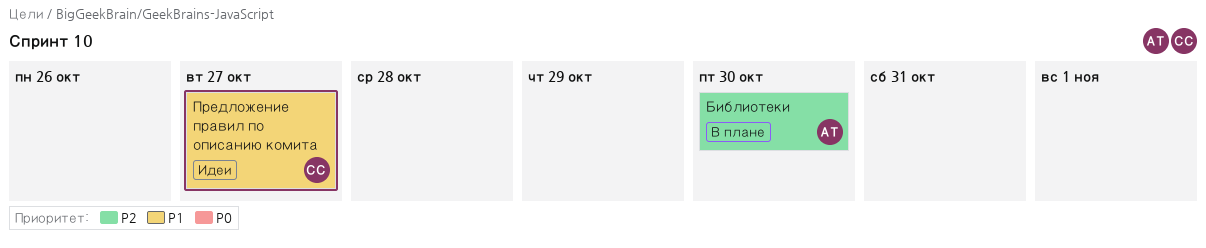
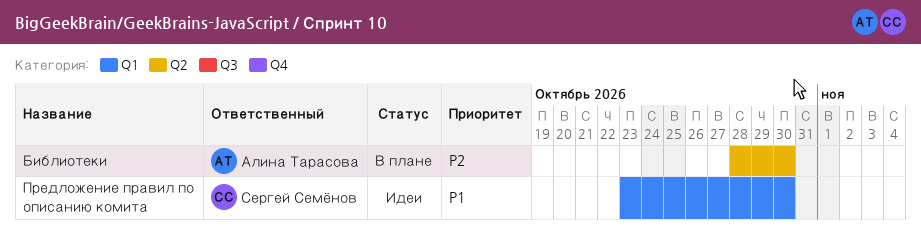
Предложение правил по описанию комита, due: Oct 27 -> Oct 30

